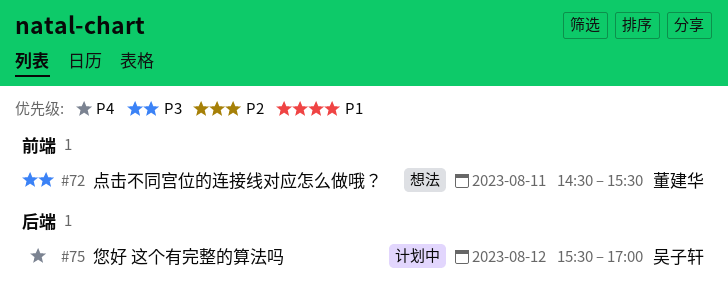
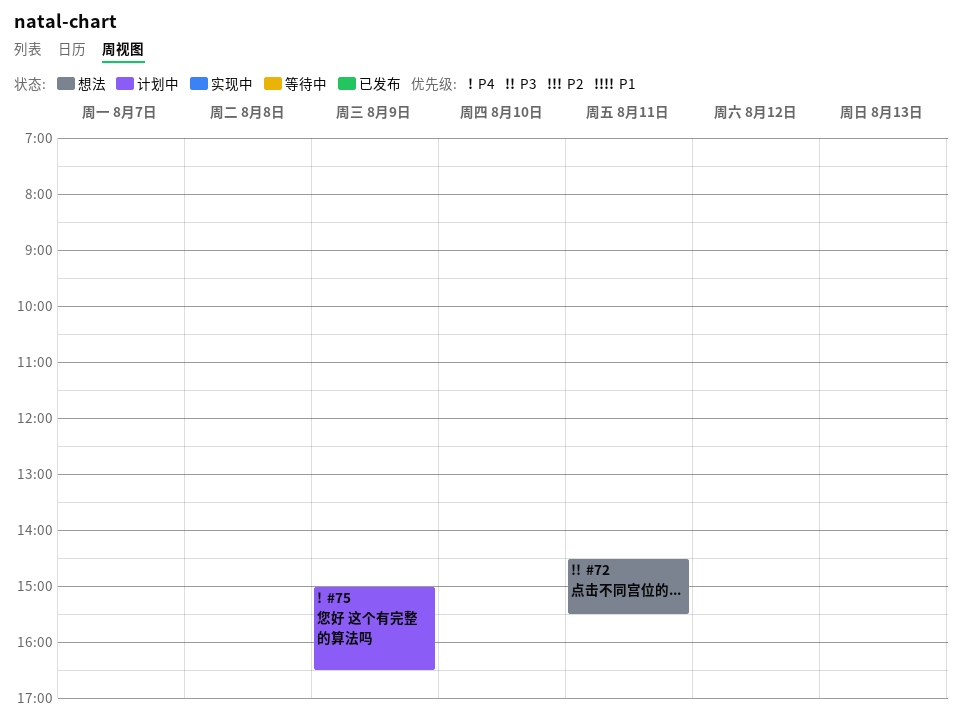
#75, day: Aug 12 -> Aug 9
#75, begins: 15:30 -> 15:00
#75, ends: 17:00 -> 16:30

